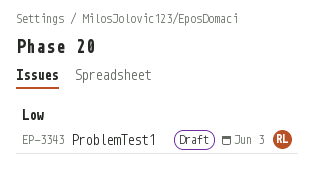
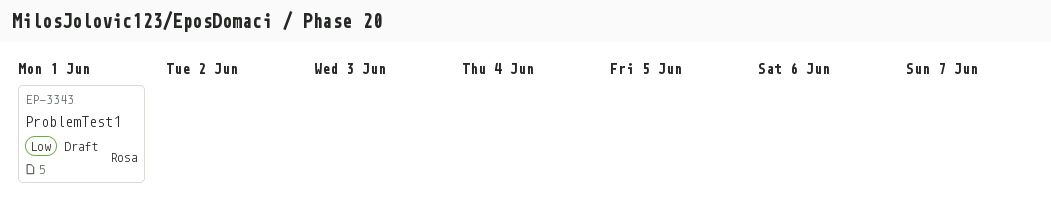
EP-3343, due: Jun 3 -> Jun 1

